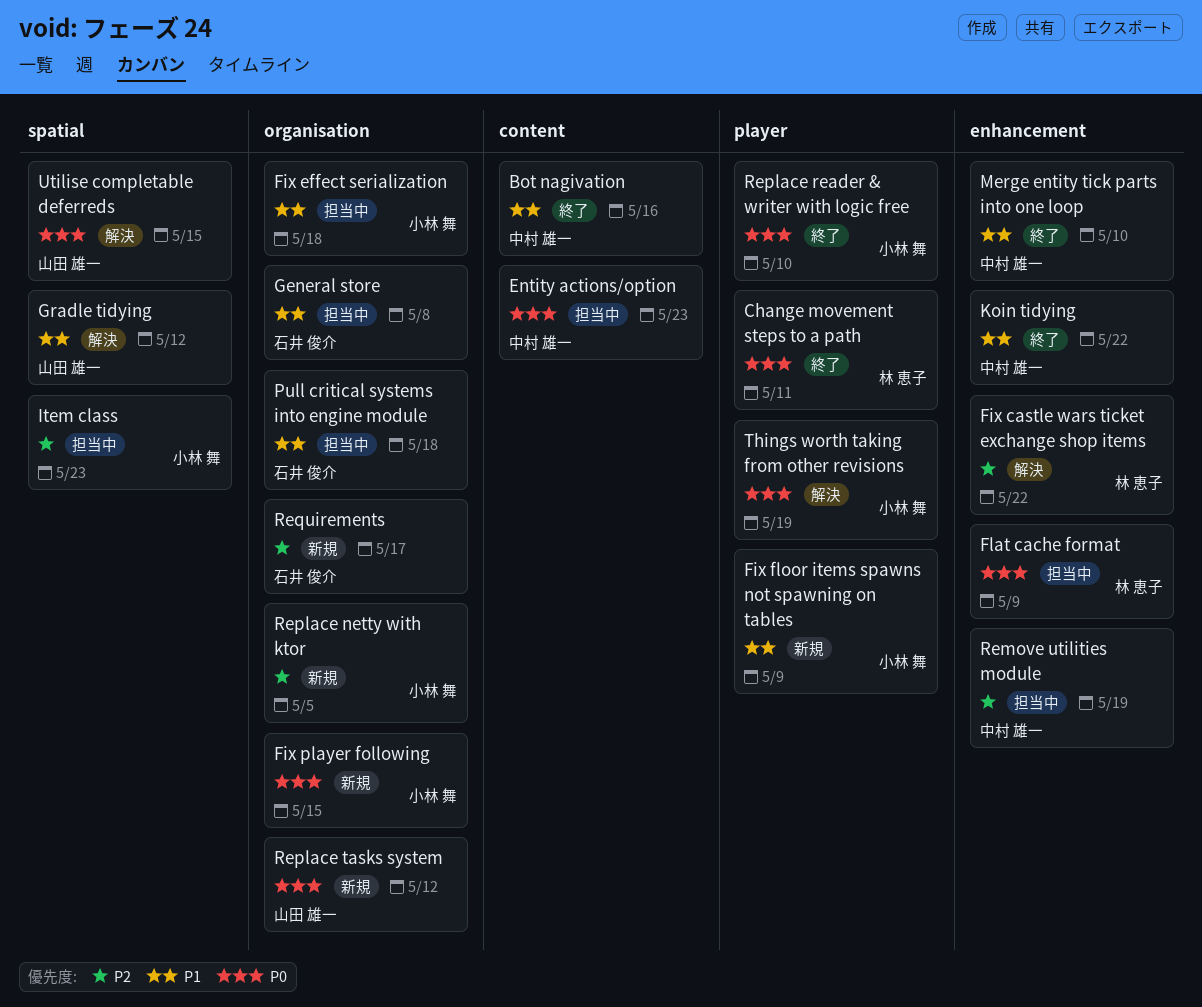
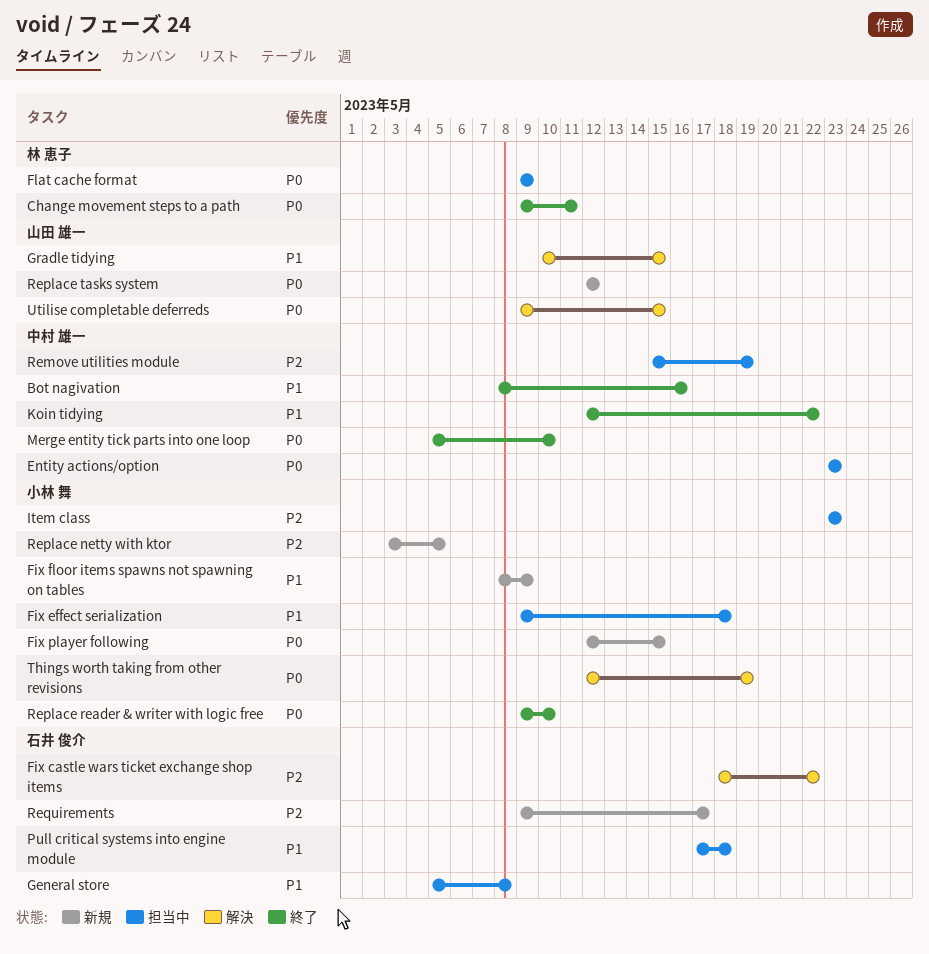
Fix castle wars ticket exchange shop items, owner: 林 恵子 -> 石井 俊介
Gradle tidying, due: May 12 -> May 15
Merge entity tick parts into one loop, priority: P1 -> P0

